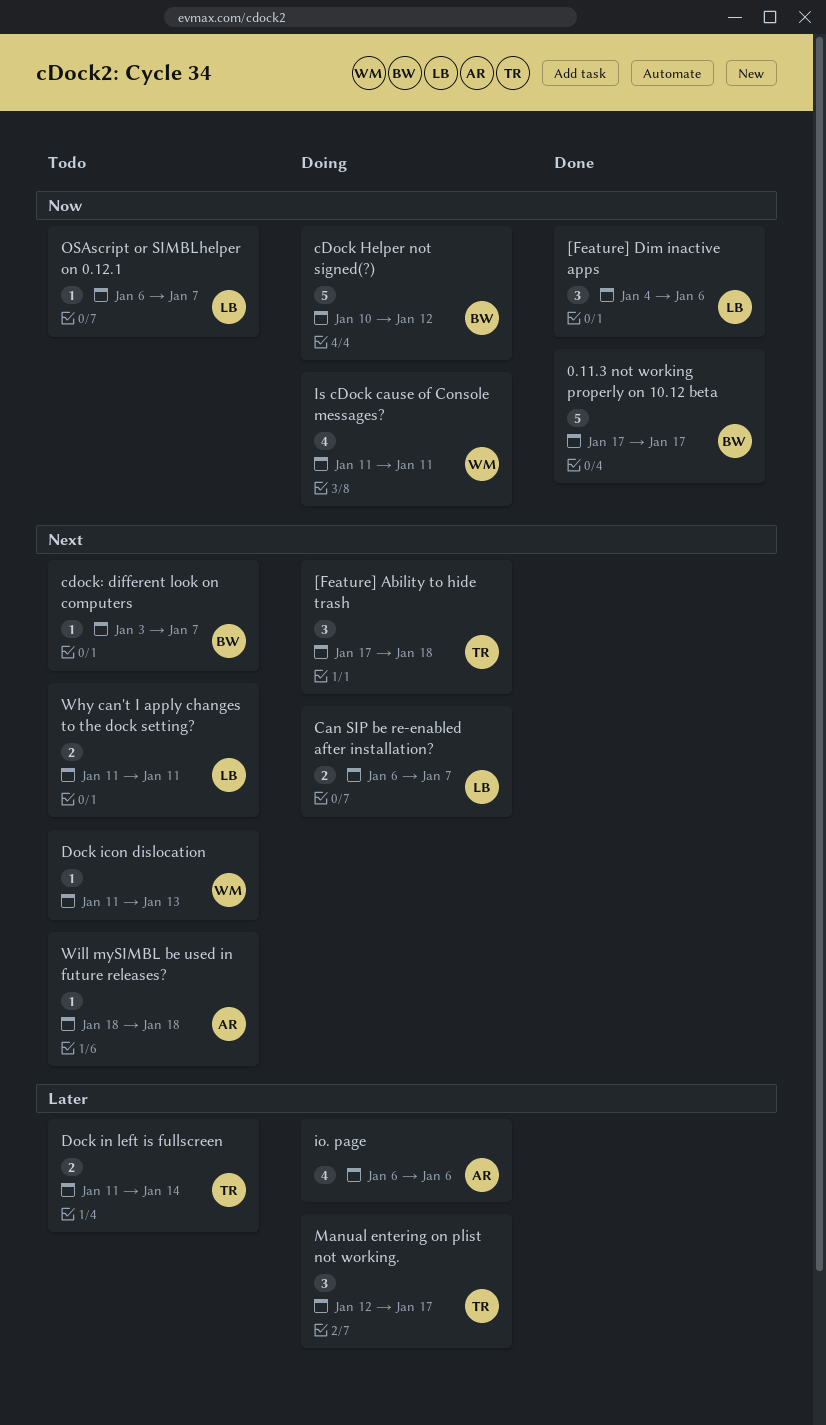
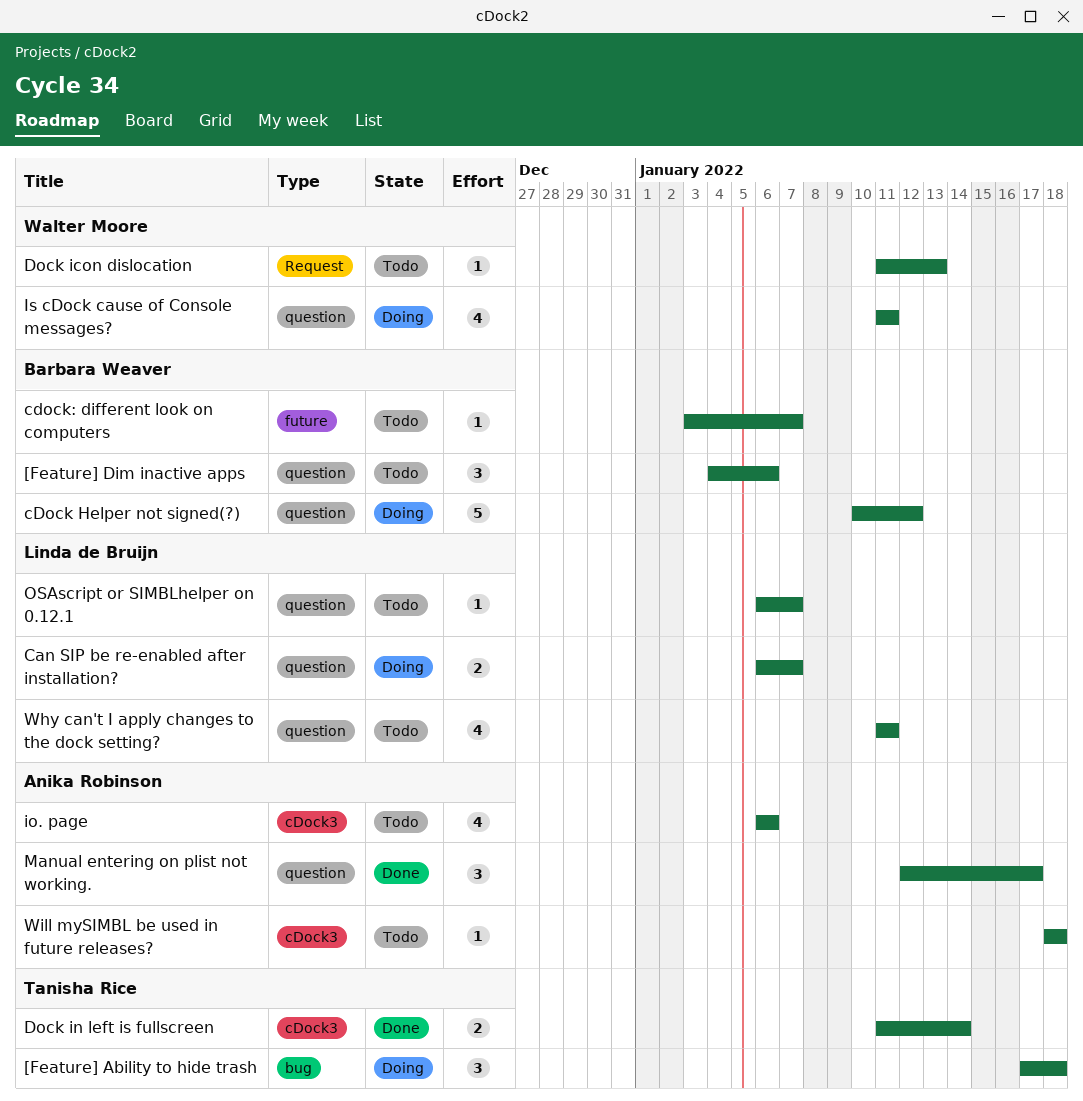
0.11.3 not working properly on 10.12 beta: present -> none
[Feature] Dim inactive apps, status: Done -> Todo
[Feature] Dim inactive apps, owner: Linda de Bruijn -> Barbara Weaver
Dock in left is fullscreen, status: Todo -> Done
io. page, status: Doing -> Todo
Manual entering on plist not working., status: Doing -> Done
Manual entering on plist not working., owner: Tanisha Rice -> Anika Robinson
Why can't I apply changes to the dock setting?, estimate: 2 -> 4

